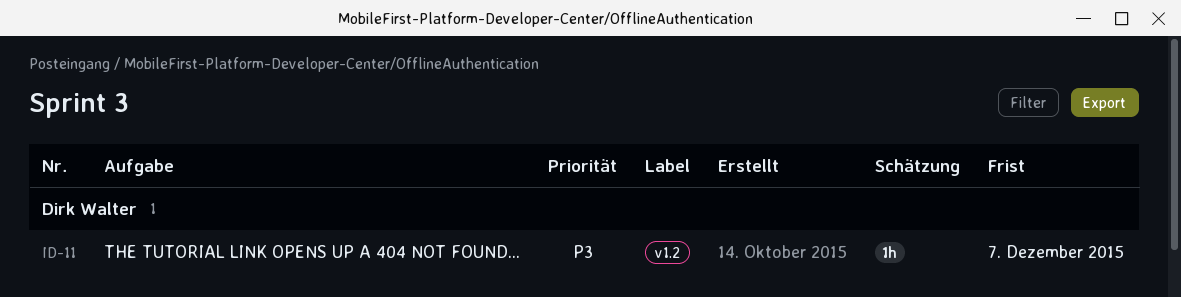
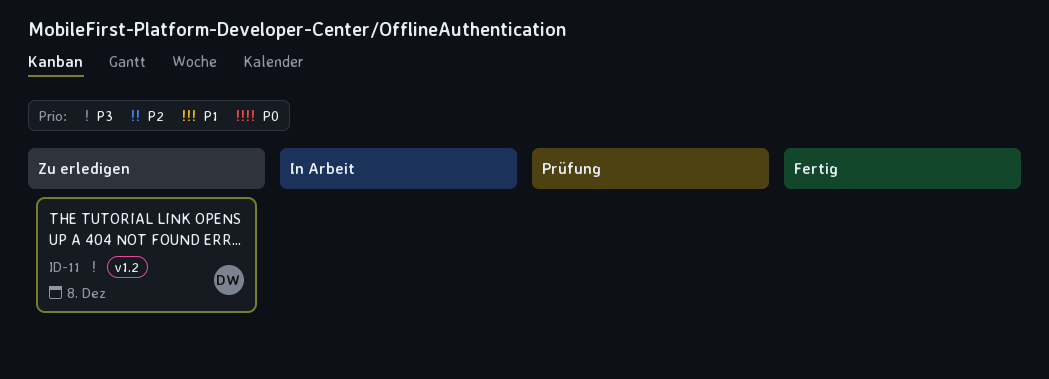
ID-11, due: Dec 7 -> Dec 8

